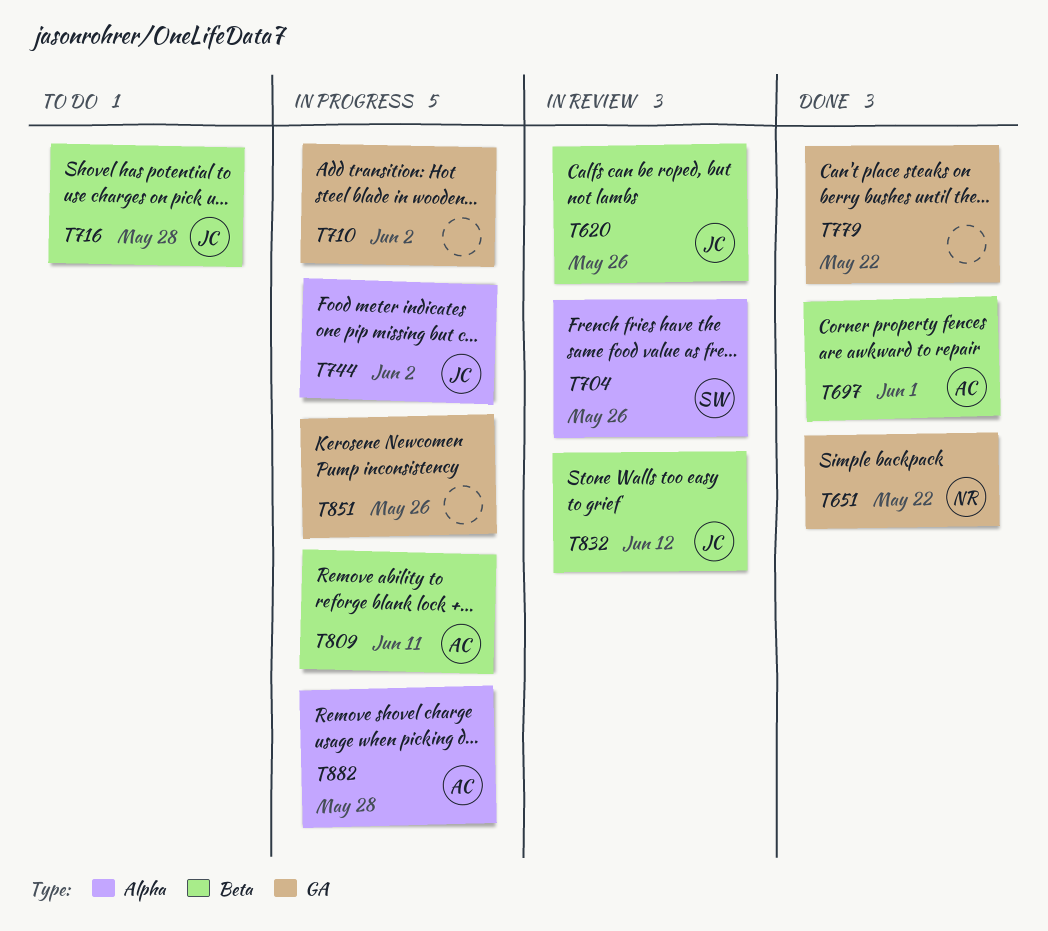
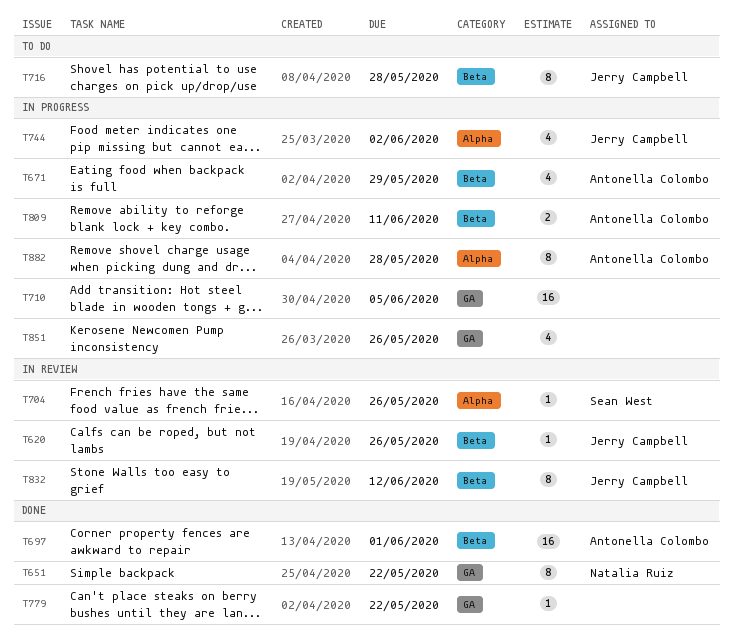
T671: none -> present
T710, due: Jun 2 -> Jun 5

